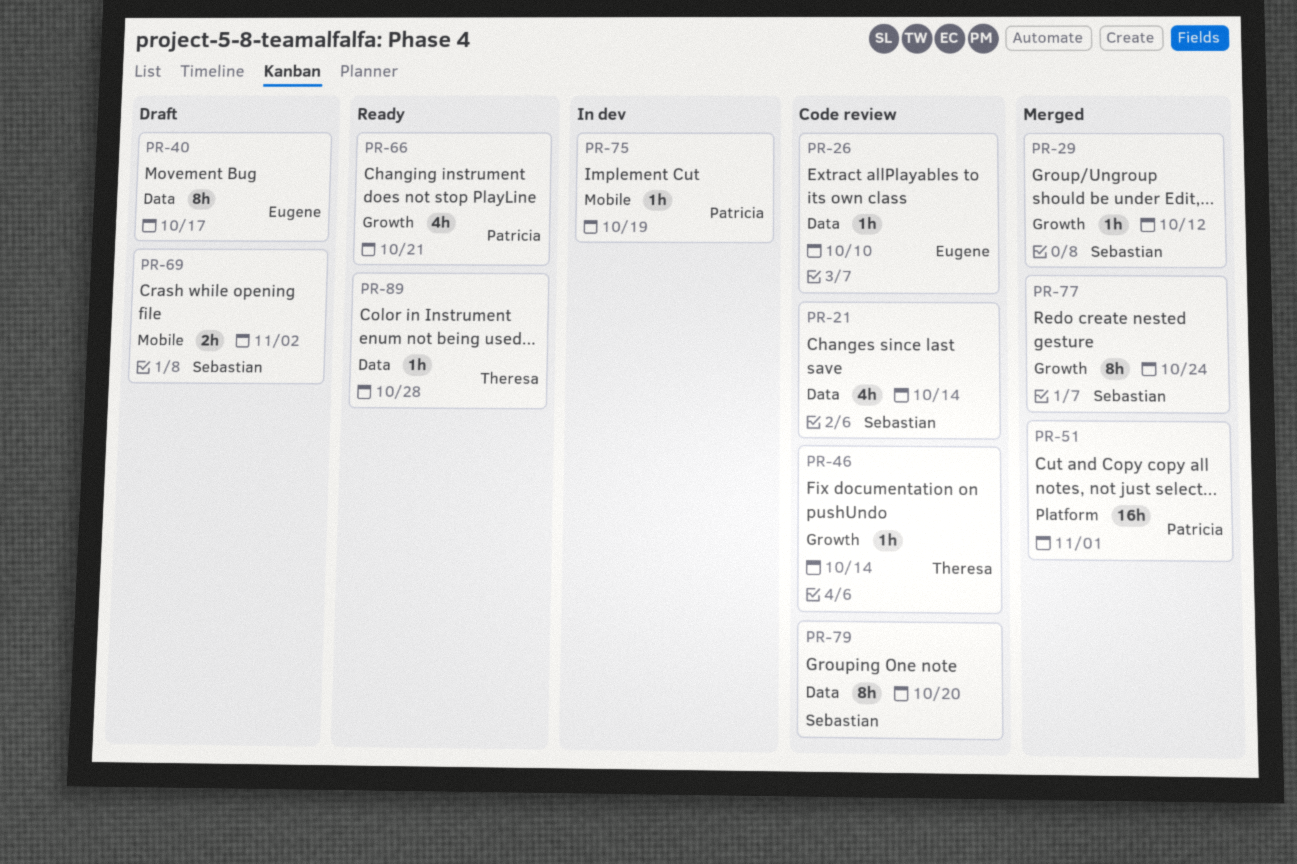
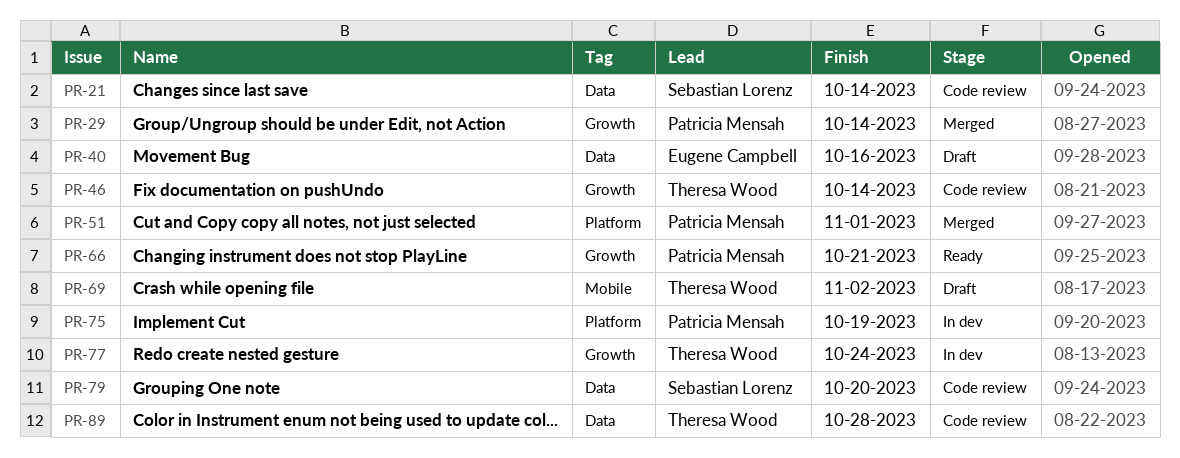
PR-26: present -> none
PR-29, owner: Sebastian Lorenz -> Patricia Mensah
PR-29, due: Oct 12 -> Oct 14
PR-40, due: Oct 17 -> Oct 16
PR-69, owner: Sebastian Lorenz -> Theresa Wood
PR-75, label: Mobile -> Platform
PR-77, status: Merged -> In dev
PR-77, owner: Sebastian Lorenz -> Theresa Wood
PR-89, status: Ready -> Code review

